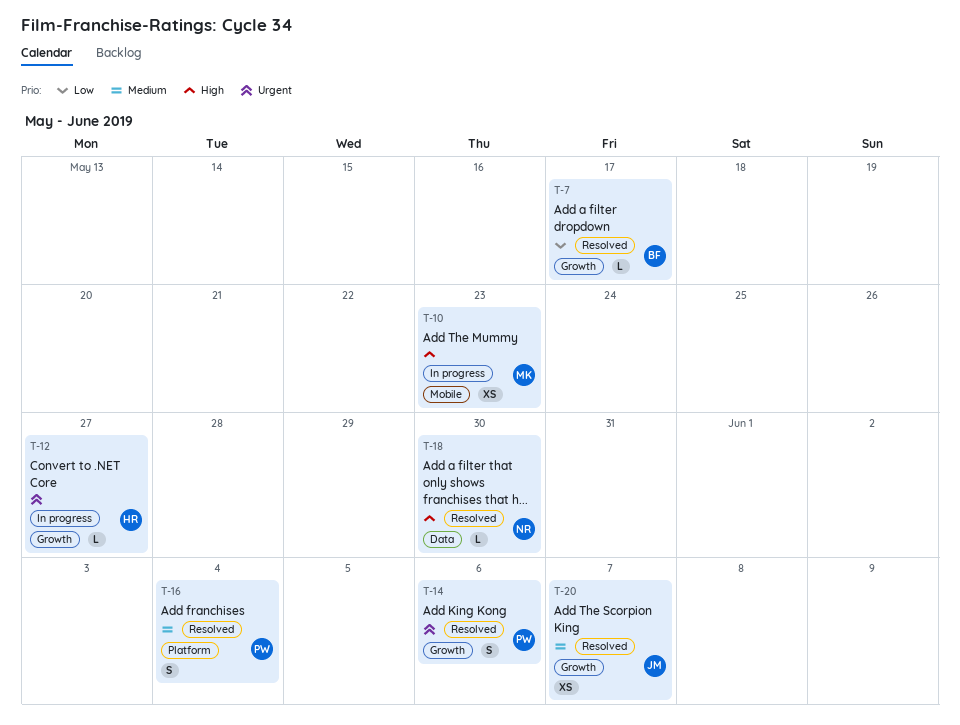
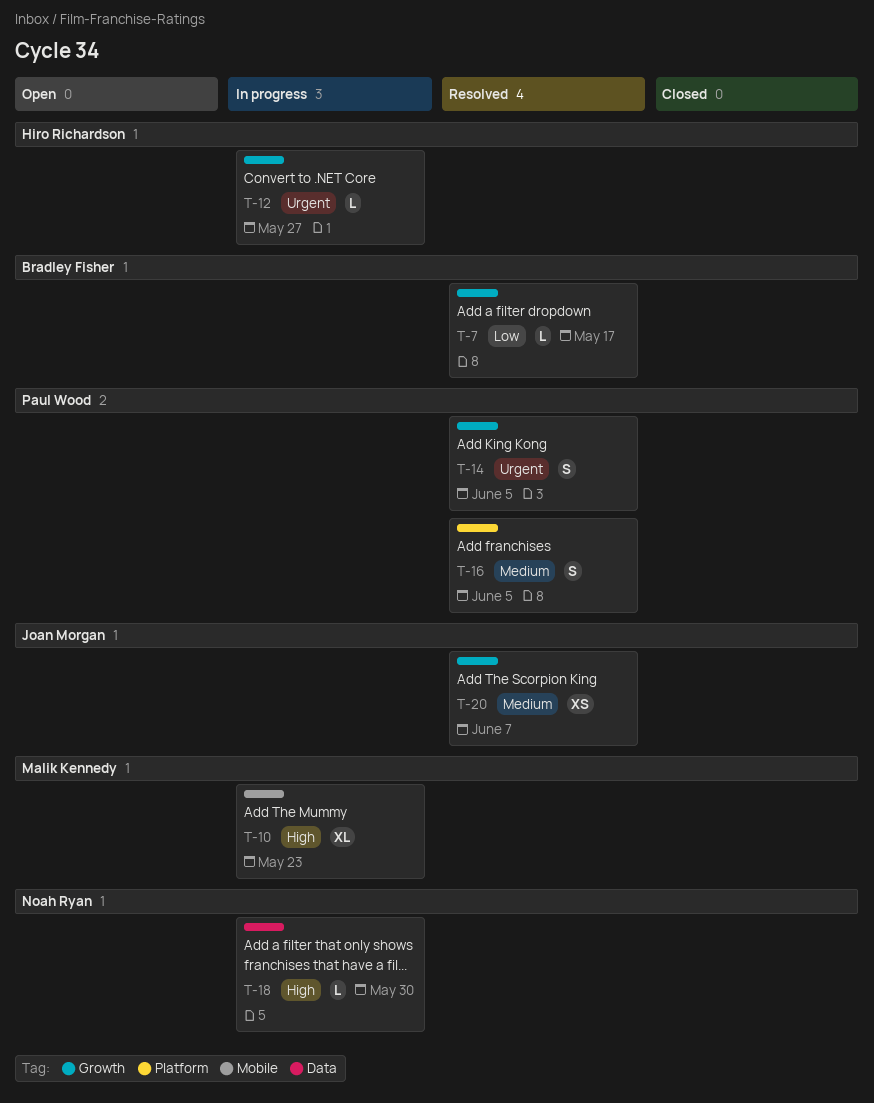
T-10, estimate: XS -> XL
T-14, due: Jun 6 -> Jun 5
T-16, due: Jun 4 -> Jun 5
T-18, status: Resolved -> In progress

